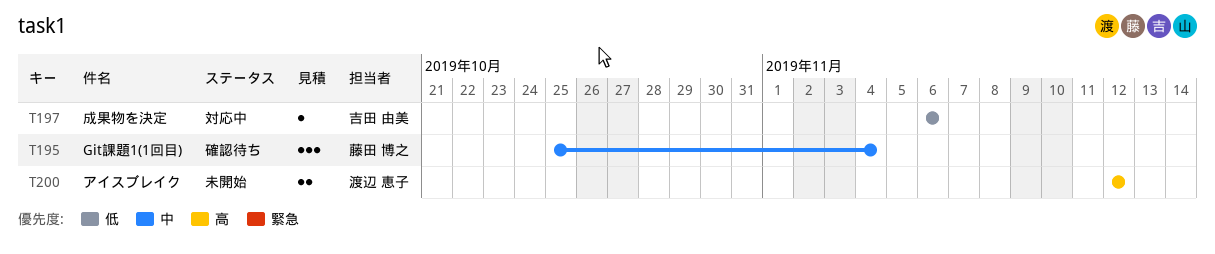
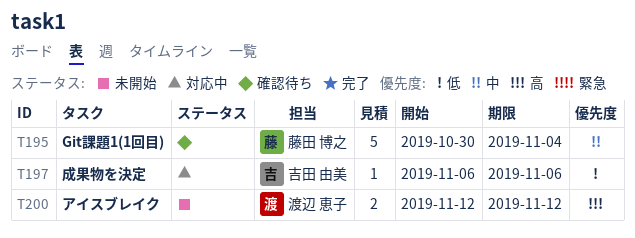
T195, estimate: 3 -> 5
T195, start: Oct 25 -> Oct 30

